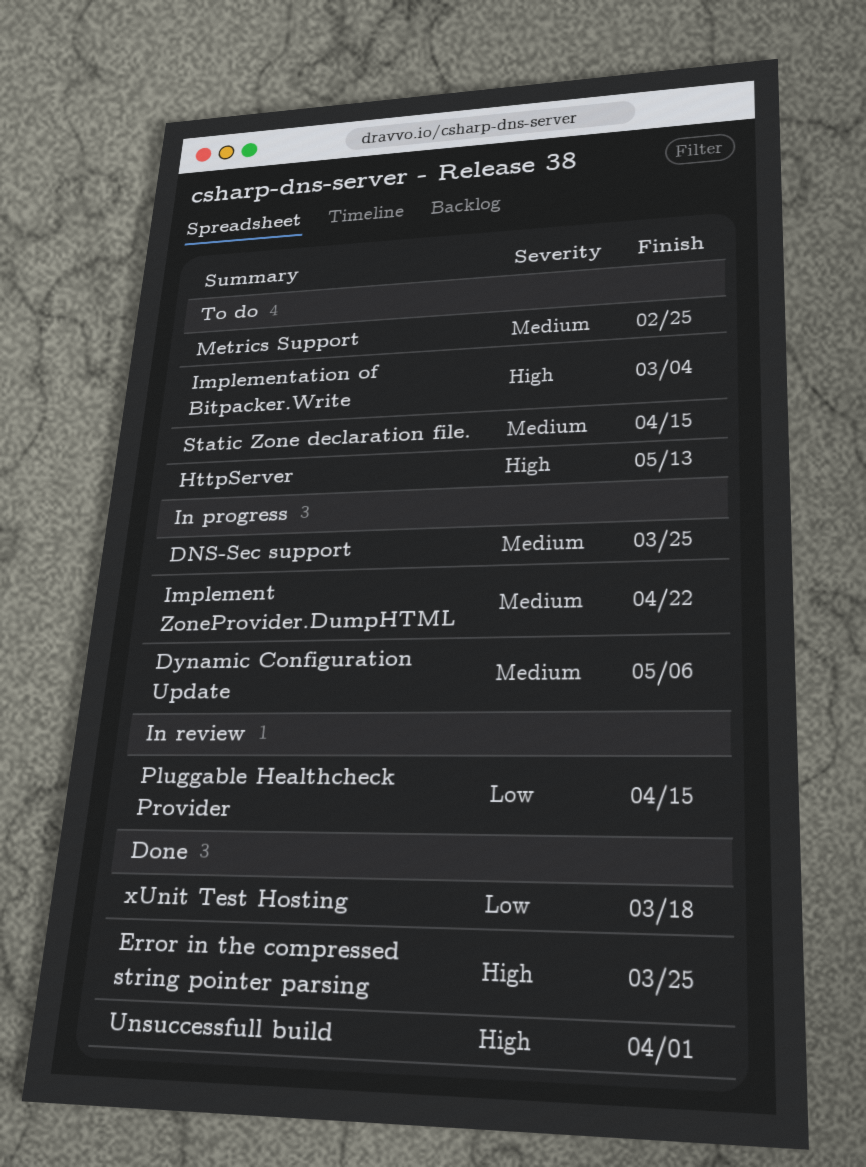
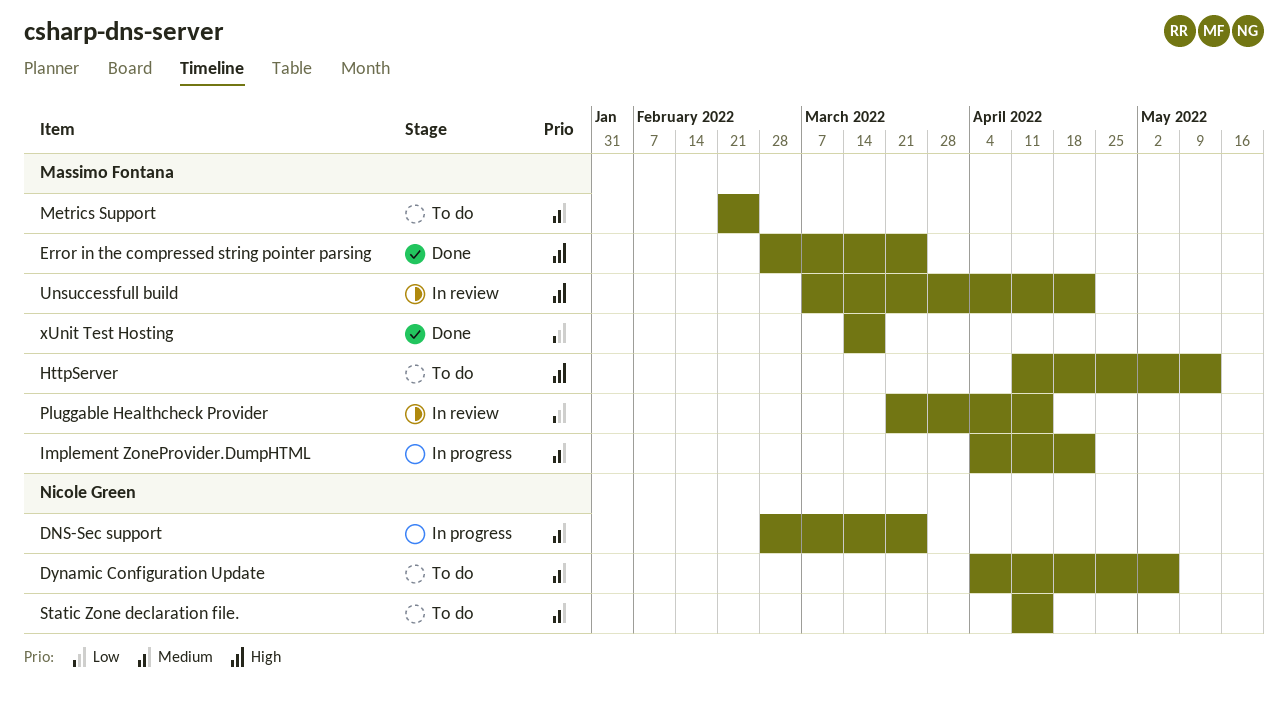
Dynamic Configuration Update, status: In progress -> To do
Implementation of Bitpacker.Write: present -> none
Unsuccessfull build, status: Done -> In review
Unsuccessfull build, due: Apr 1 -> Apr 22

